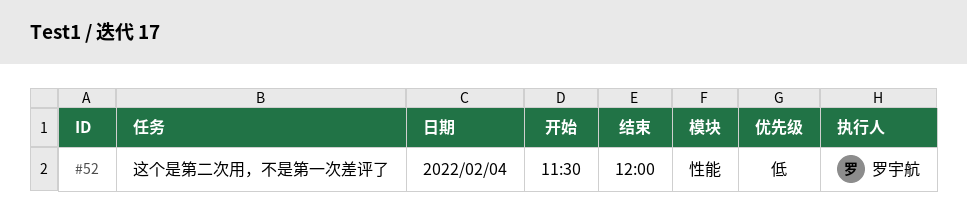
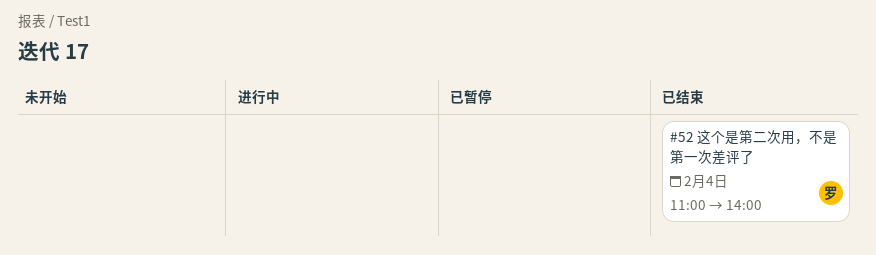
#52, begins: 11:30 -> 11:00
#52, ends: 12:00 -> 14:00

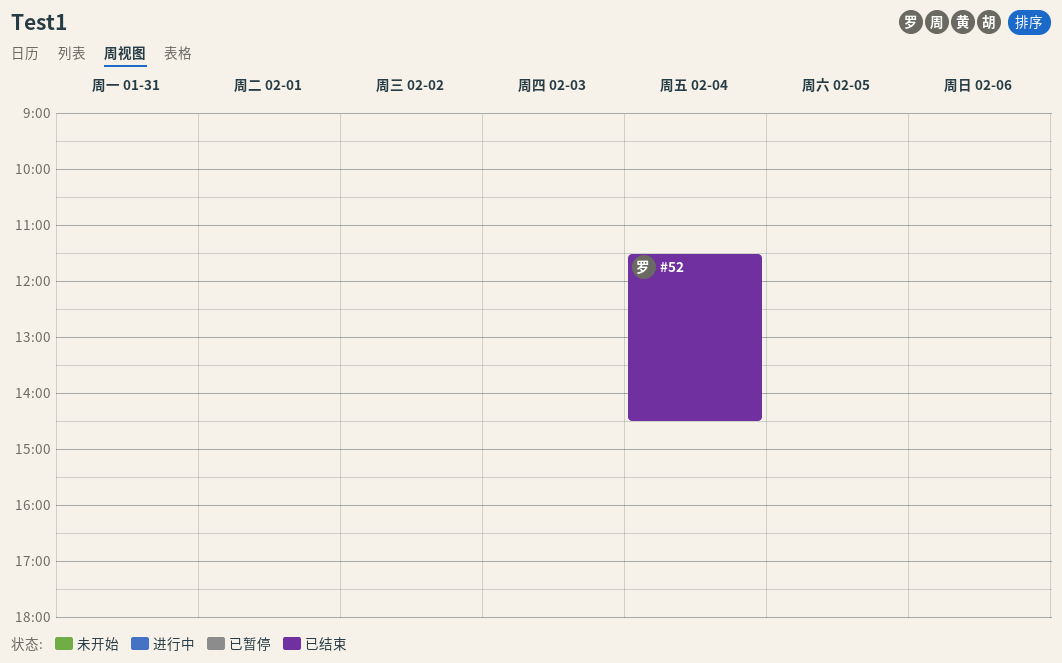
#52, begins: 11:00 -> 11:30
#52, ends: 14:00 -> 14:30

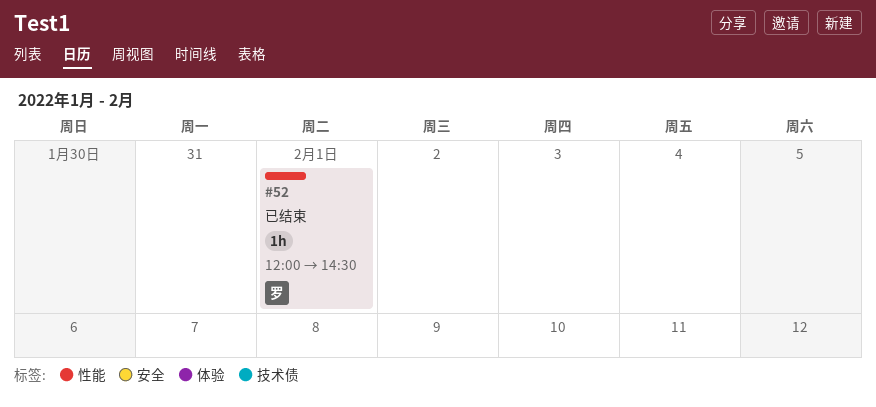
#52, day: Feb 4 -> Feb 1
#52, begins: 11:30 -> 12:00

